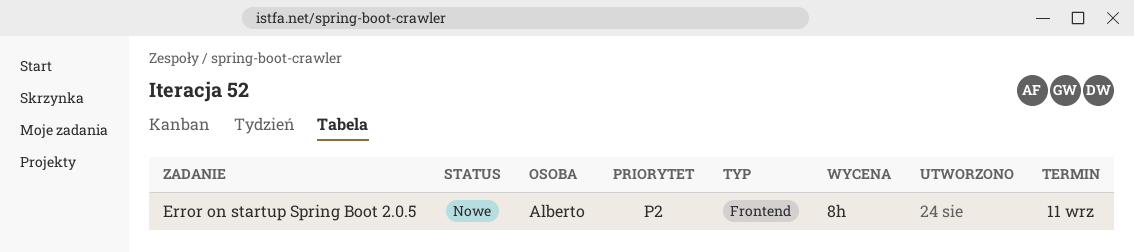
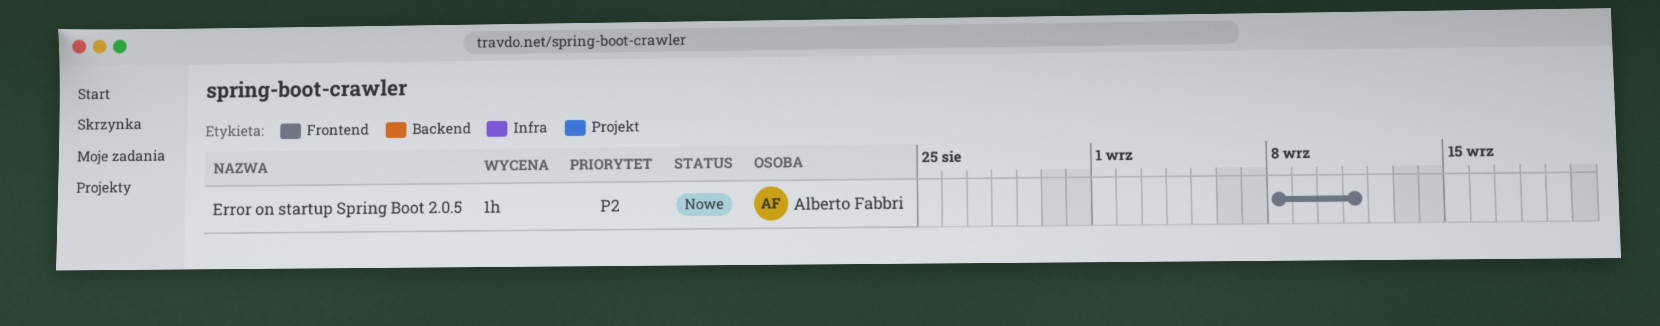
Error on startup Spring Boot 2.0.5, estimate: 8h -> 1h

